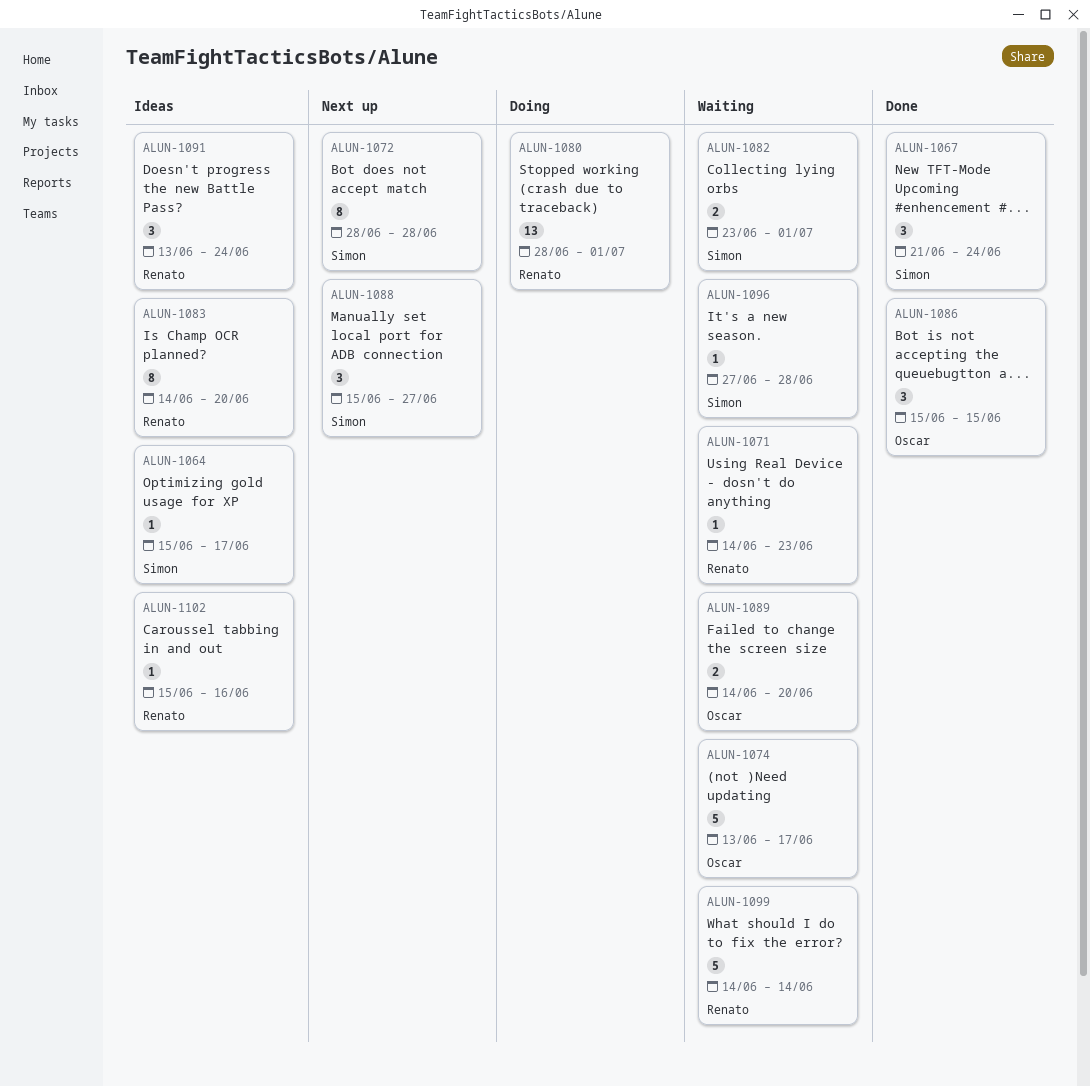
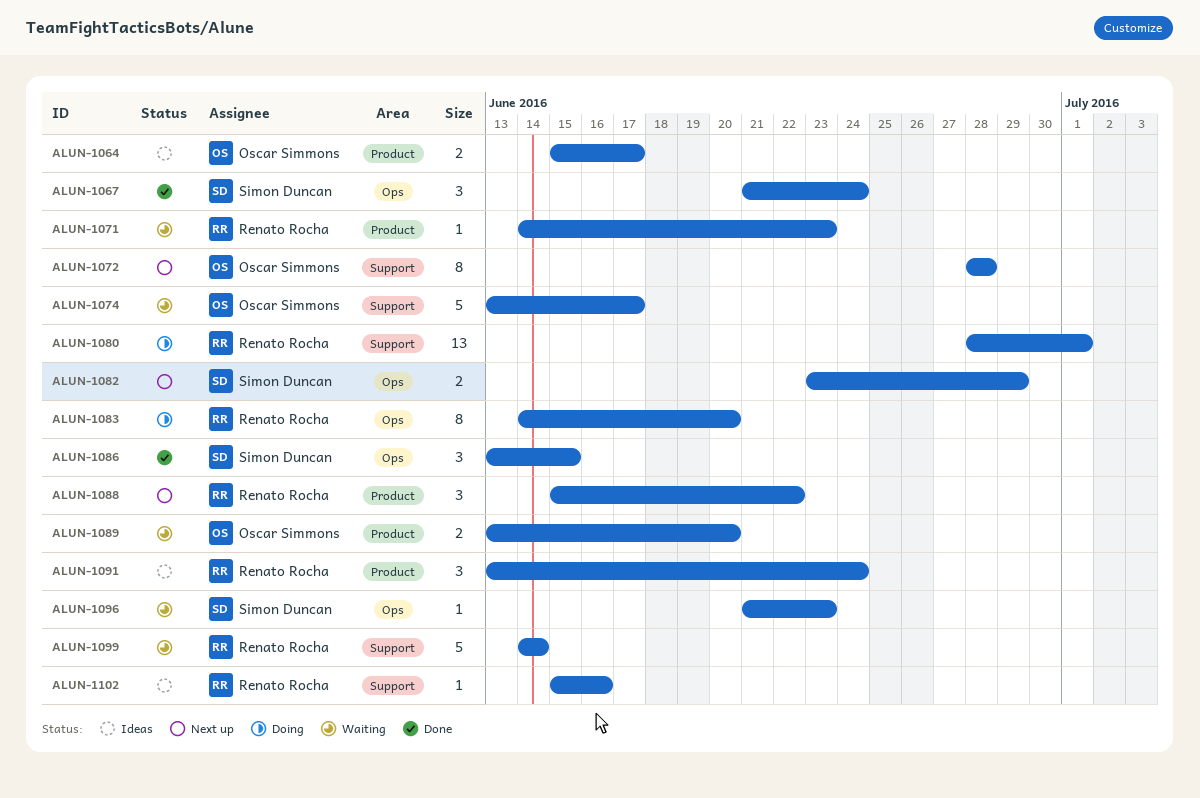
ALUN-1064, owner: Simon Duncan -> Oscar Simmons
ALUN-1064, estimate: 1 -> 2
ALUN-1072, owner: Simon Duncan -> Oscar Simmons
ALUN-1082, status: Waiting -> Next up
ALUN-1082, due: Jul 1 -> Jun 29
ALUN-1083, status: Ideas -> Doing
ALUN-1086, owner: Oscar Simmons -> Simon Duncan
ALUN-1086, start: Jun 15 -> Jun 13
ALUN-1088, owner: Simon Duncan -> Renato Rocha
ALUN-1088, due: Jun 27 -> Jun 22
ALUN-1089, start: Jun 14 -> Jun 13
ALUN-1096, start: Jun 27 -> Jun 21
ALUN-1096, due: Jun 28 -> Jun 23

